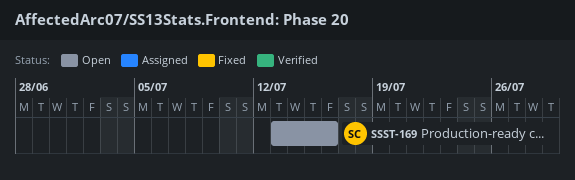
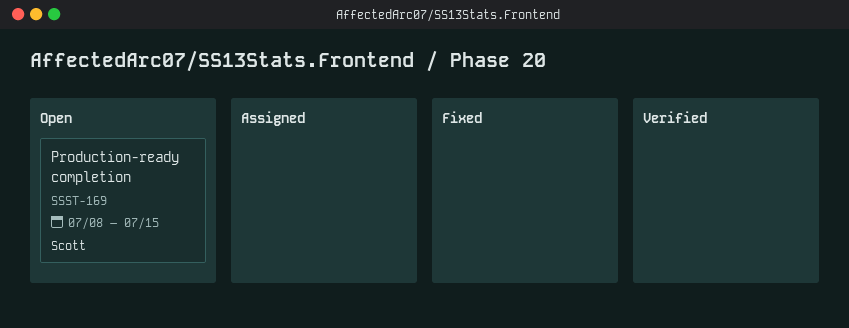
SSST-169, start: Jul 13 -> Jul 8
SSST-169, due: Jul 16 -> Jul 15

